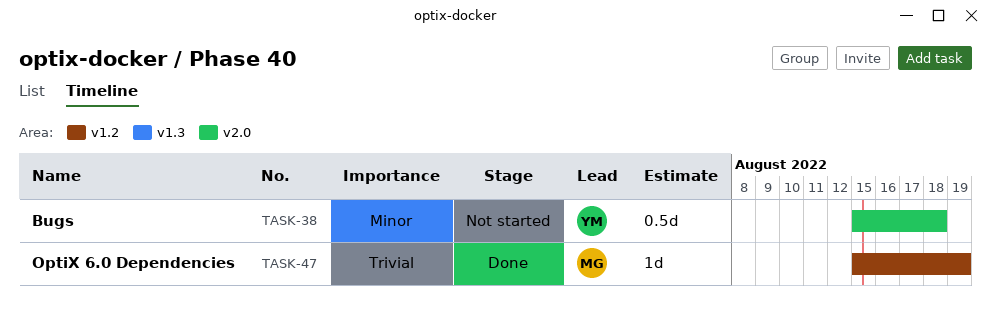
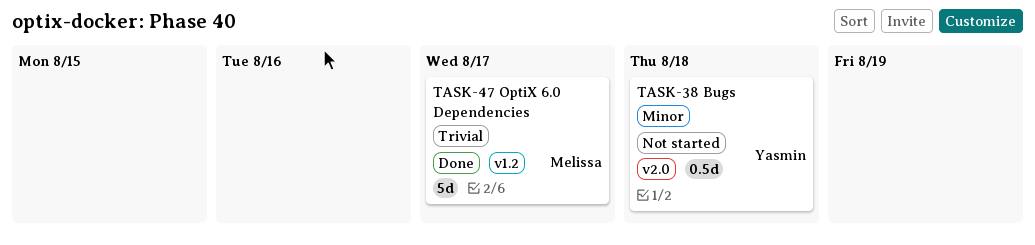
TASK-47, estimate: 1d -> 5d
TASK-47, due: Aug 19 -> Aug 17

